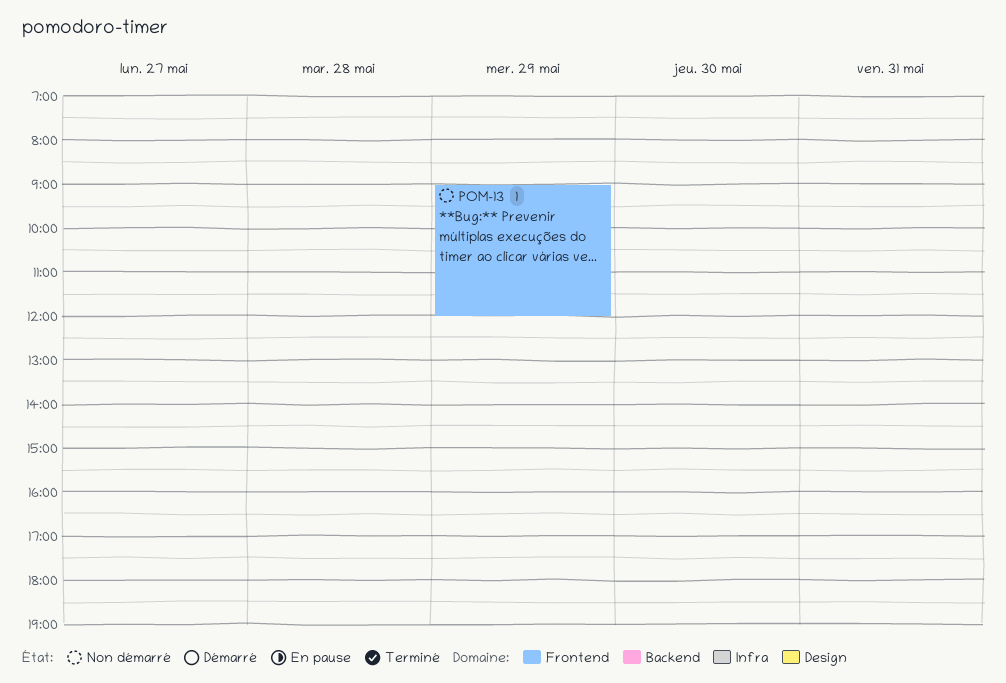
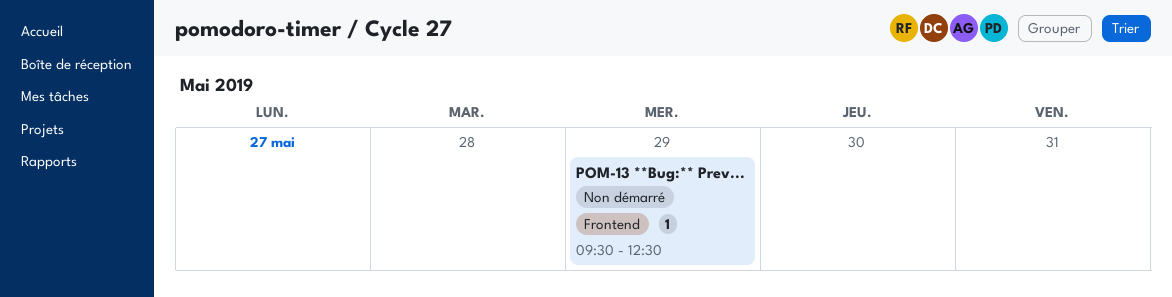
POM-13, begins: 09:00 -> 09:30
POM-13, ends: 12:00 -> 12:30

